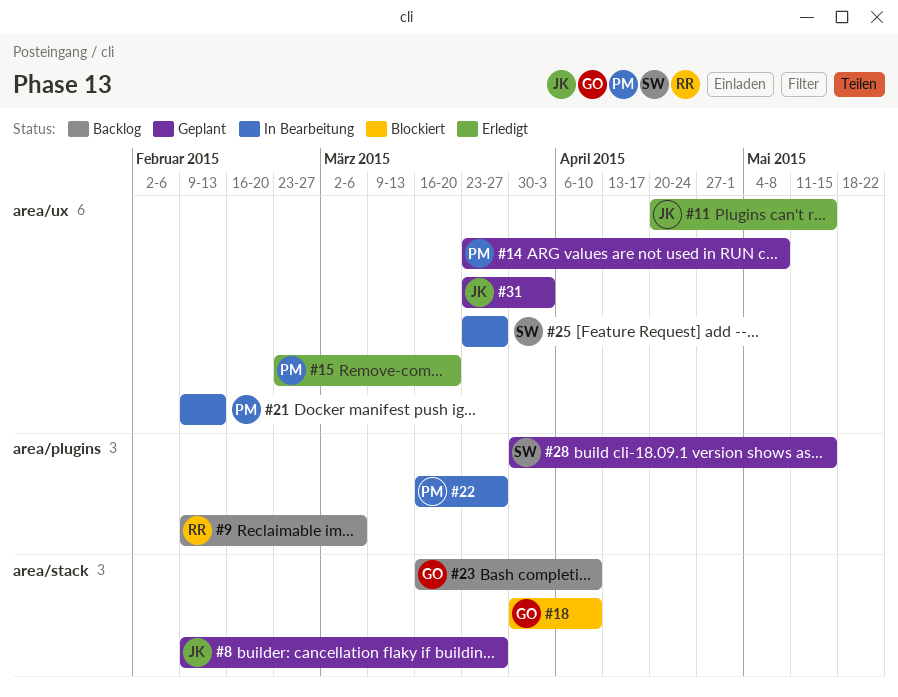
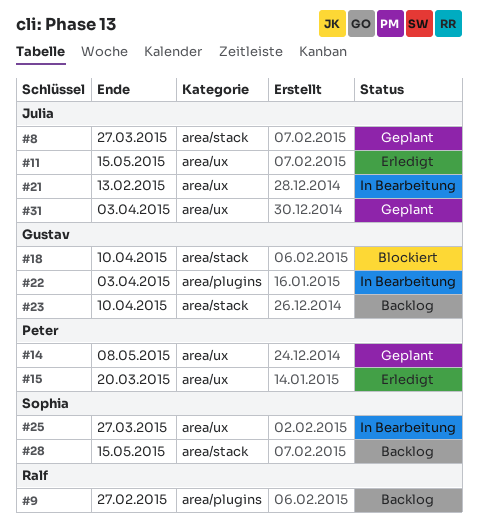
#9, due: Mar 6 -> Feb 27
#21, owner: Peter -> Julia
#22, owner: Peter -> Gustav
#22, due: Mar 27 -> Apr 3
#28, status: Geplant -> Backlog
#28, label: area/plugins -> area/stack

